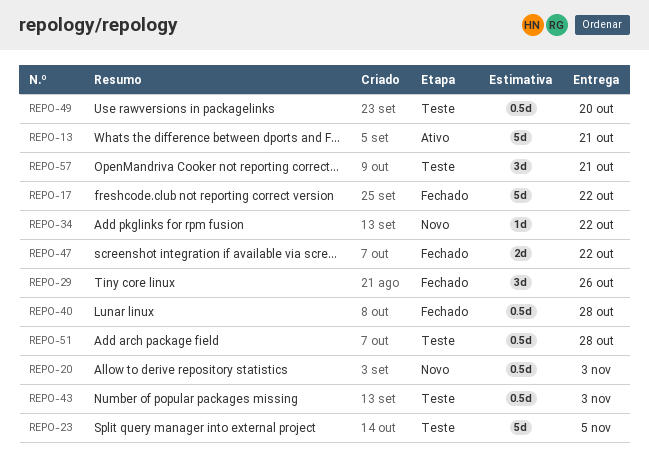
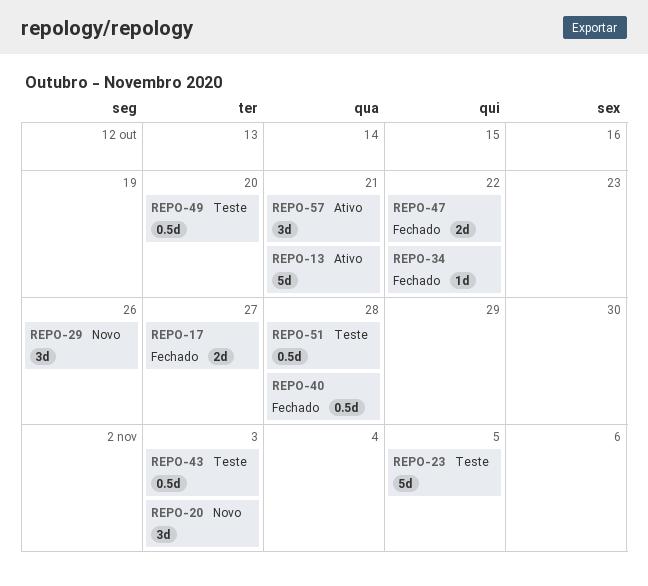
REPO-17, estimate: 5d -> 2d
REPO-17, due: Oct 22 -> Oct 27
REPO-20, estimate: 0.5d -> 3d
REPO-29, status: Fechado -> Novo
REPO-34, status: Novo -> Fechado
REPO-57, status: Teste -> Ativo

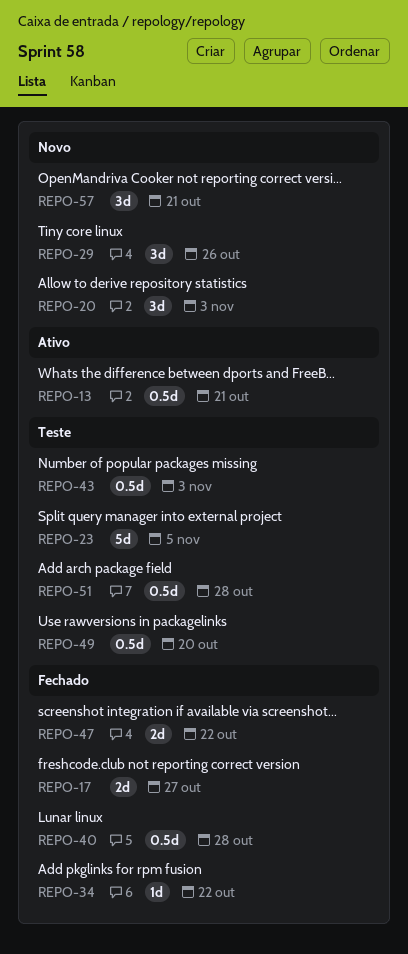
REPO-13, estimate: 5d -> 0.5d
REPO-57, status: Ativo -> Novo

